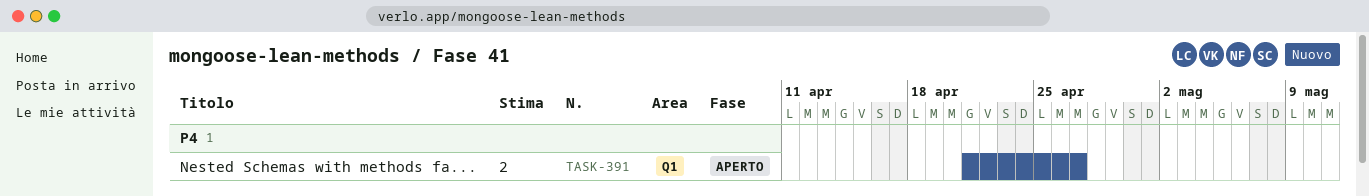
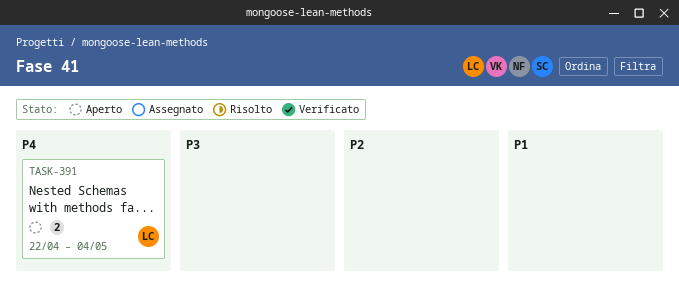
TASK-391, start: Apr 21 -> Apr 22
TASK-391, due: Apr 27 -> May 4

